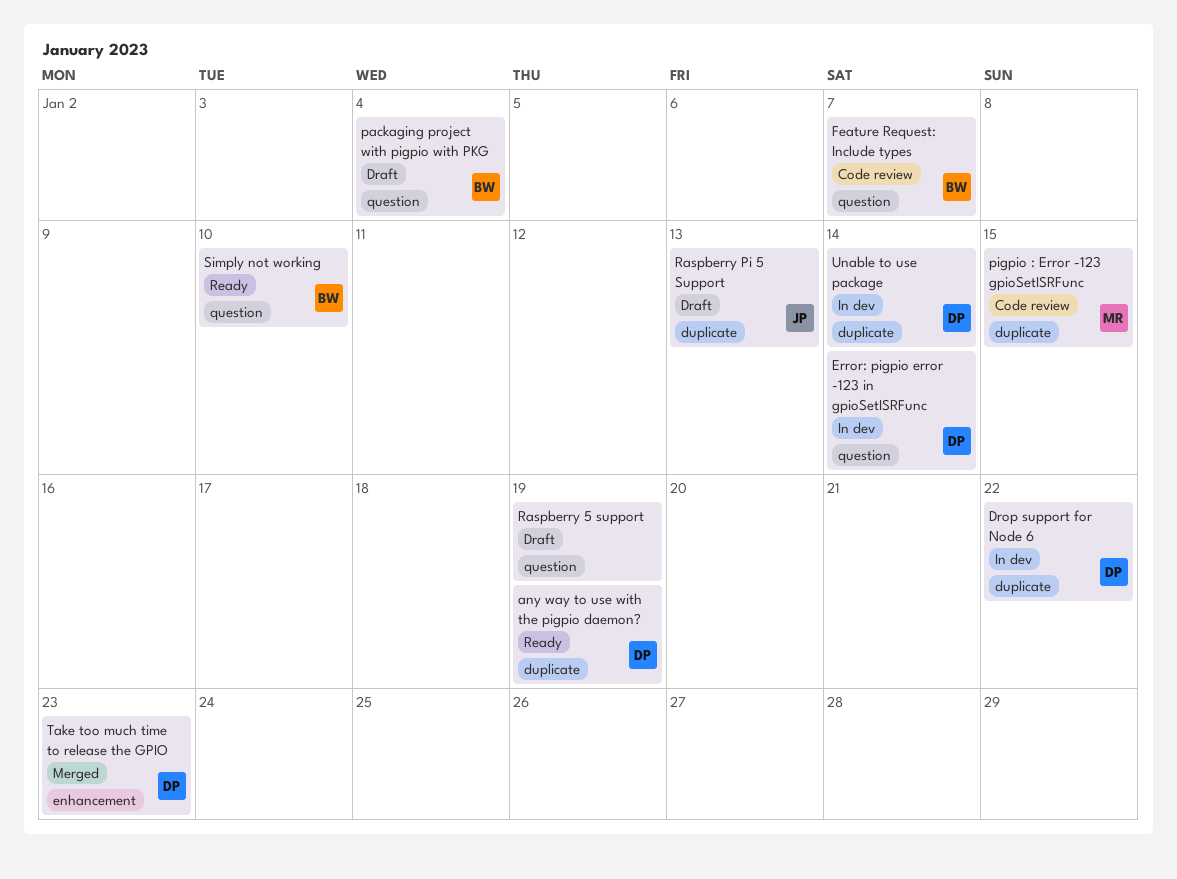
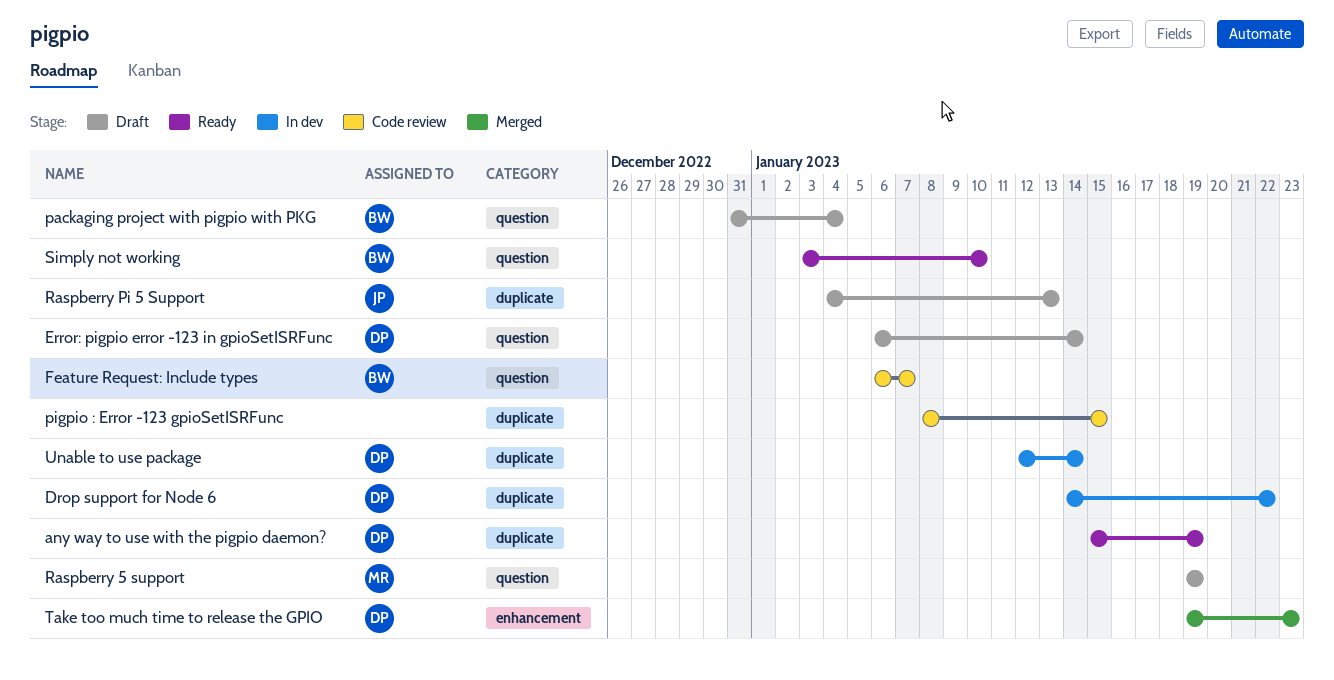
Error: pigpio error -123 in gpioSetISRFunc, status: In dev -> Draft
pigpio : Error -123 gpioSetISRFunc, owner: MR -> none
Raspberry 5 support, owner: none -> MR

